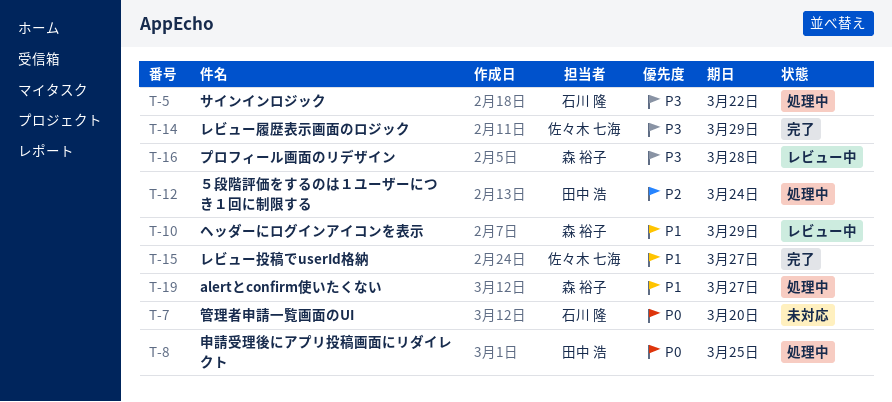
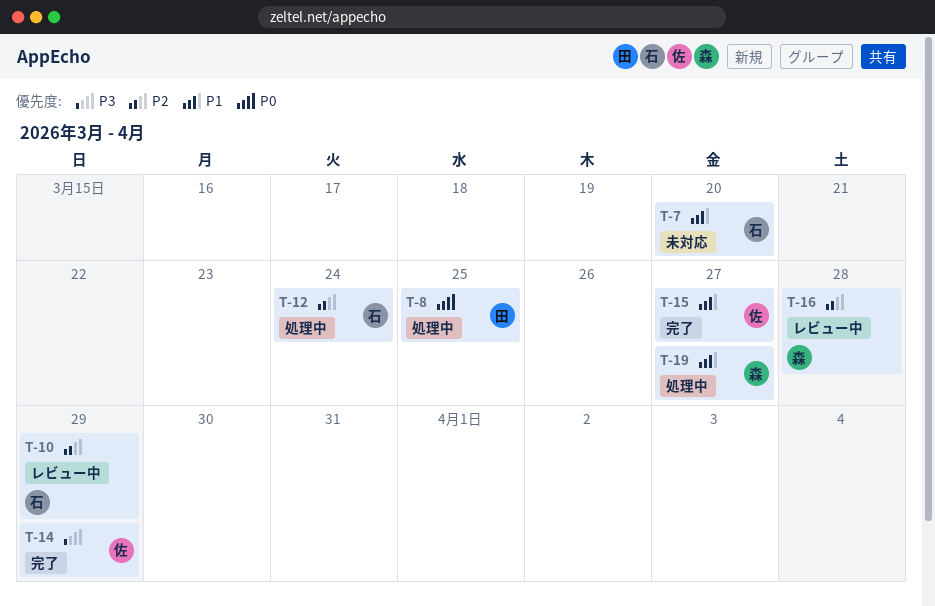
T-5: present -> none
T-7, priority: P0 -> P1
T-10, owner: 森 裕子 -> 石川 隆
T-10, priority: P1 -> P2
T-12, owner: 田中 浩 -> 石川 隆
T-16, priority: P3 -> P2

